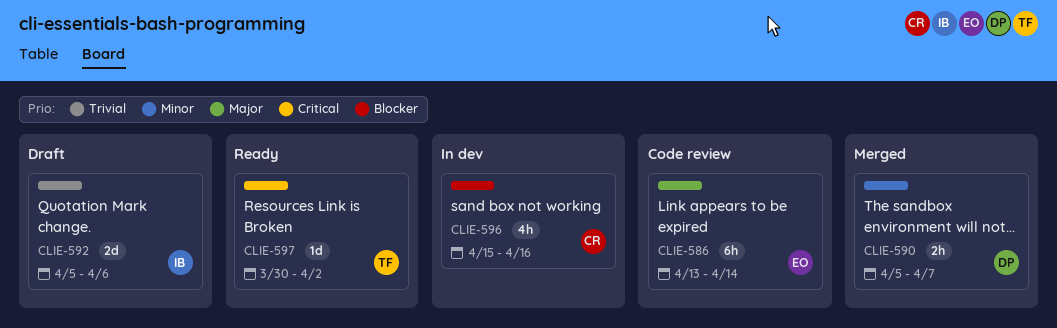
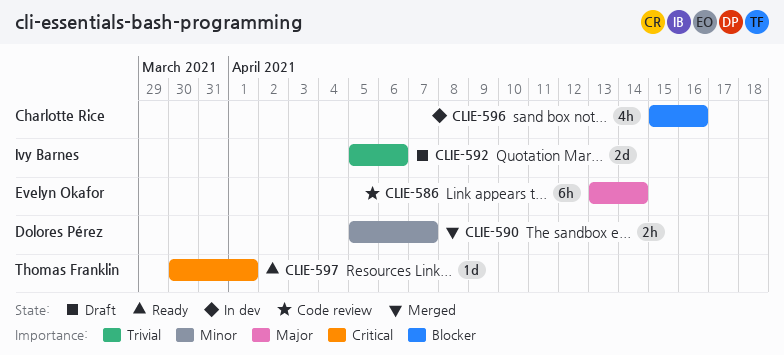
CLIE-597, due: Apr 2 -> Apr 1

